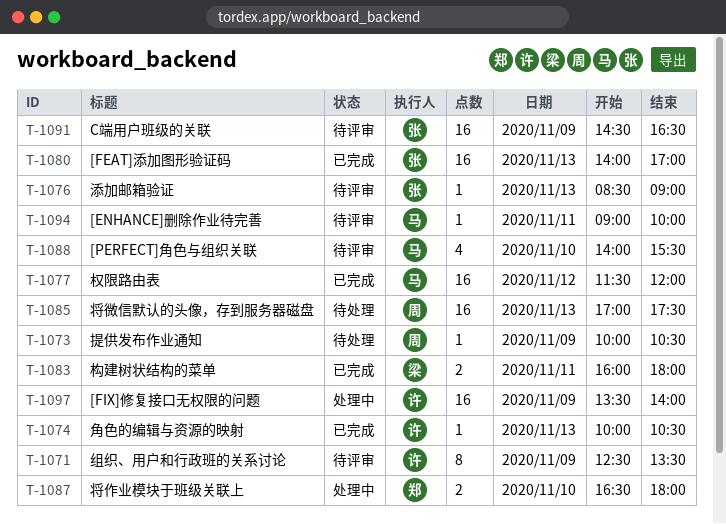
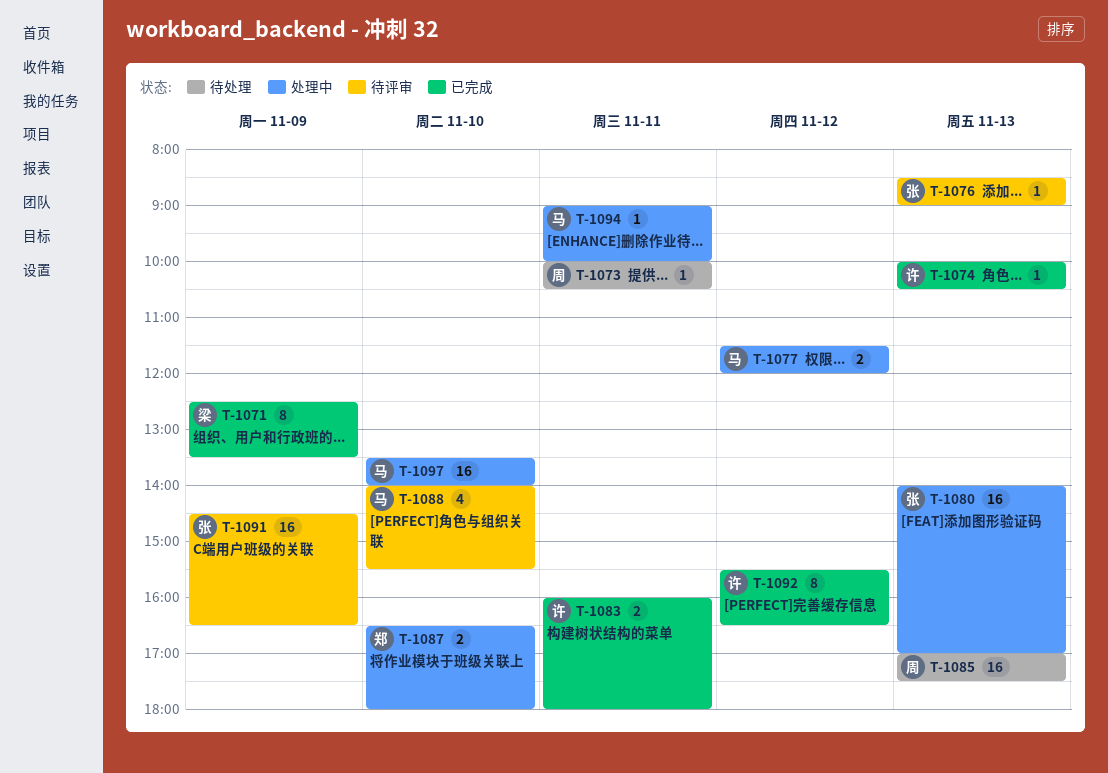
T-1071, status: 待评审 -> 已完成
T-1071, owner: 许 -> 梁
T-1073, day: Nov 9 -> Nov 11
T-1077, status: 已完成 -> 处理中
T-1077, estimate: 16 -> 2
T-1080, status: 已完成 -> 处理中
T-1083, owner: 梁 -> 许
T-1092: none -> present
T-1094, status: 待评审 -> 处理中
T-1097, owner: 许 -> 马
T-1097, day: Nov 9 -> Nov 10

